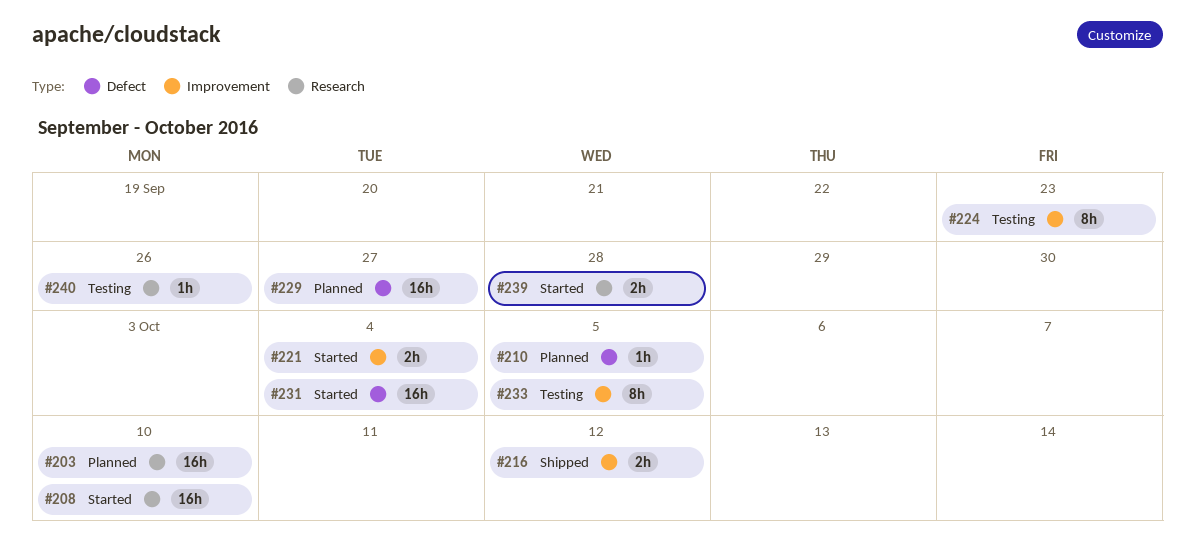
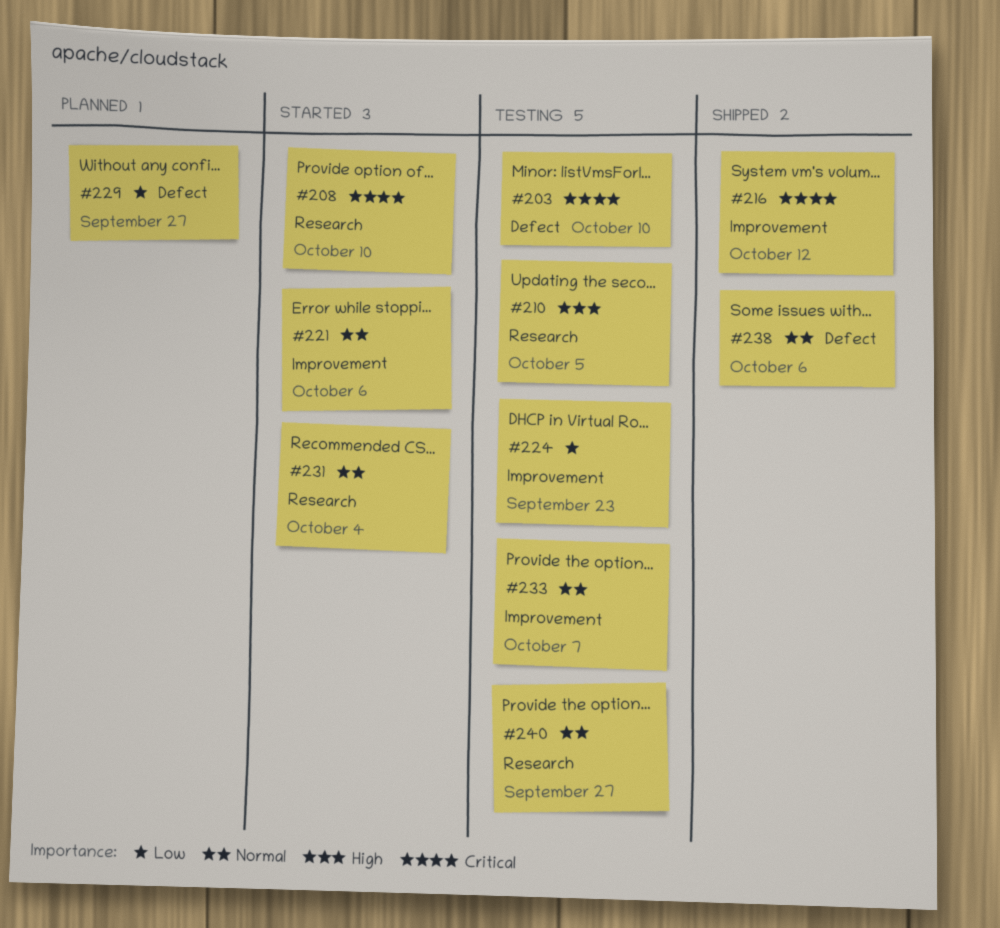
#203, status: Planned -> Testing
#203, label: Research -> Defect
#210, status: Planned -> Testing
#210, label: Defect -> Research
#221, due: Oct 4 -> Oct 6
#231, label: Defect -> Research
#233, due: Oct 5 -> Oct 7
#238: none -> present
#239: present -> none
#240, due: Sep 26 -> Sep 27

